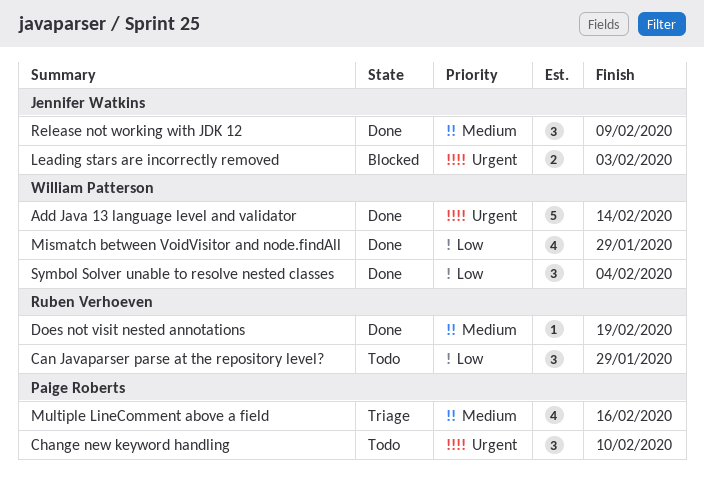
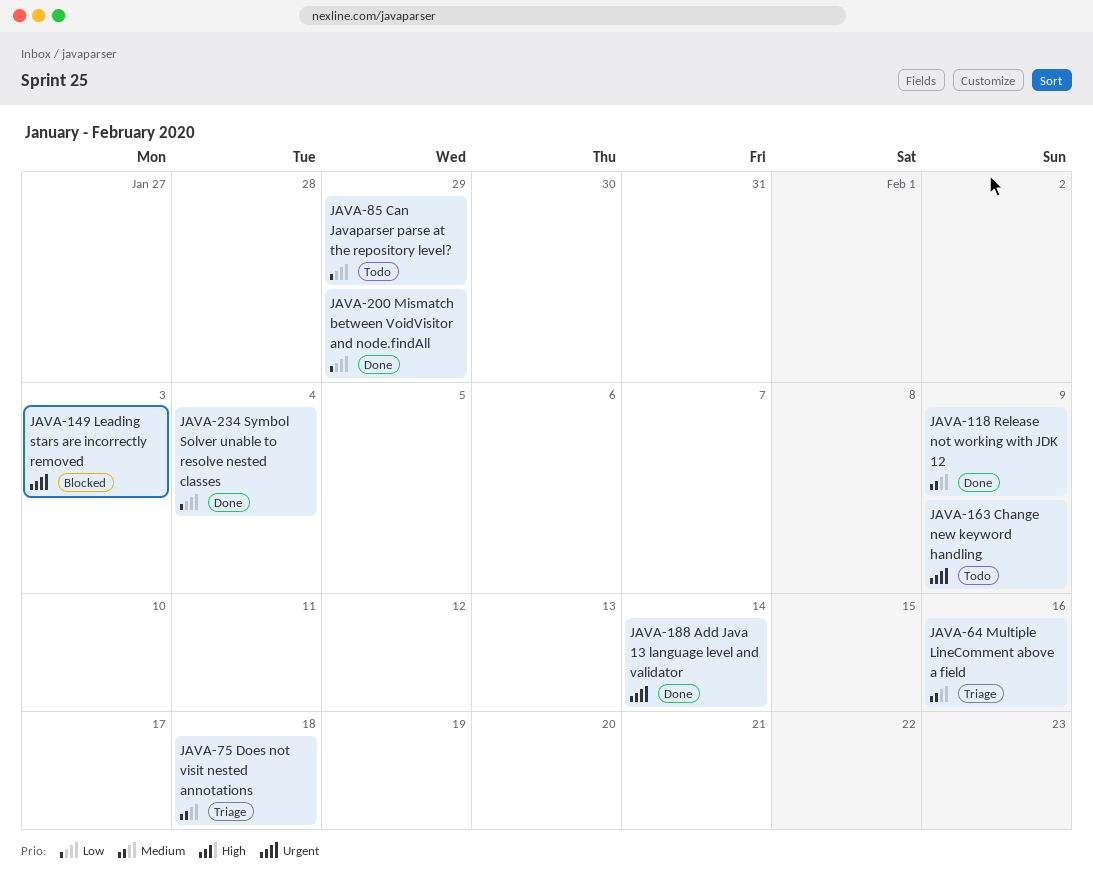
Change new keyword handling, due: Feb 10 -> Feb 9
Does not visit nested annotations, status: Done -> Triage
Does not visit nested annotations, due: Feb 19 -> Feb 18

